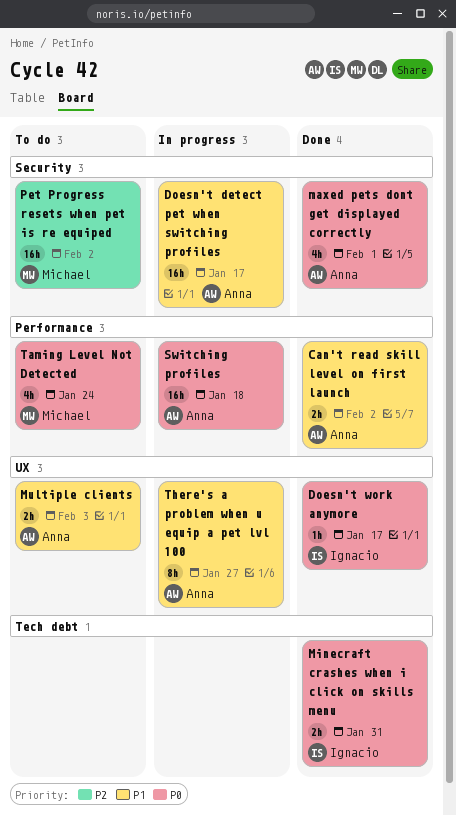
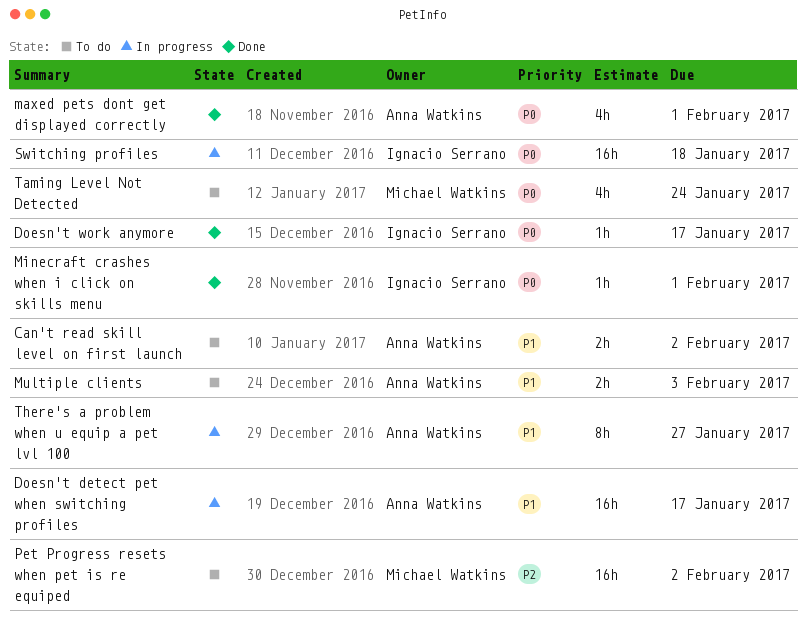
Can't read skill level on first launch, status: Done -> To do
Minecraft crashes when i click on skills menu, estimate: 2h -> 1h
Minecraft crashes when i click on skills menu, due: Jan 31 -> Feb 1
Switching profiles, owner: Anna Watkins -> Ignacio Serrano

